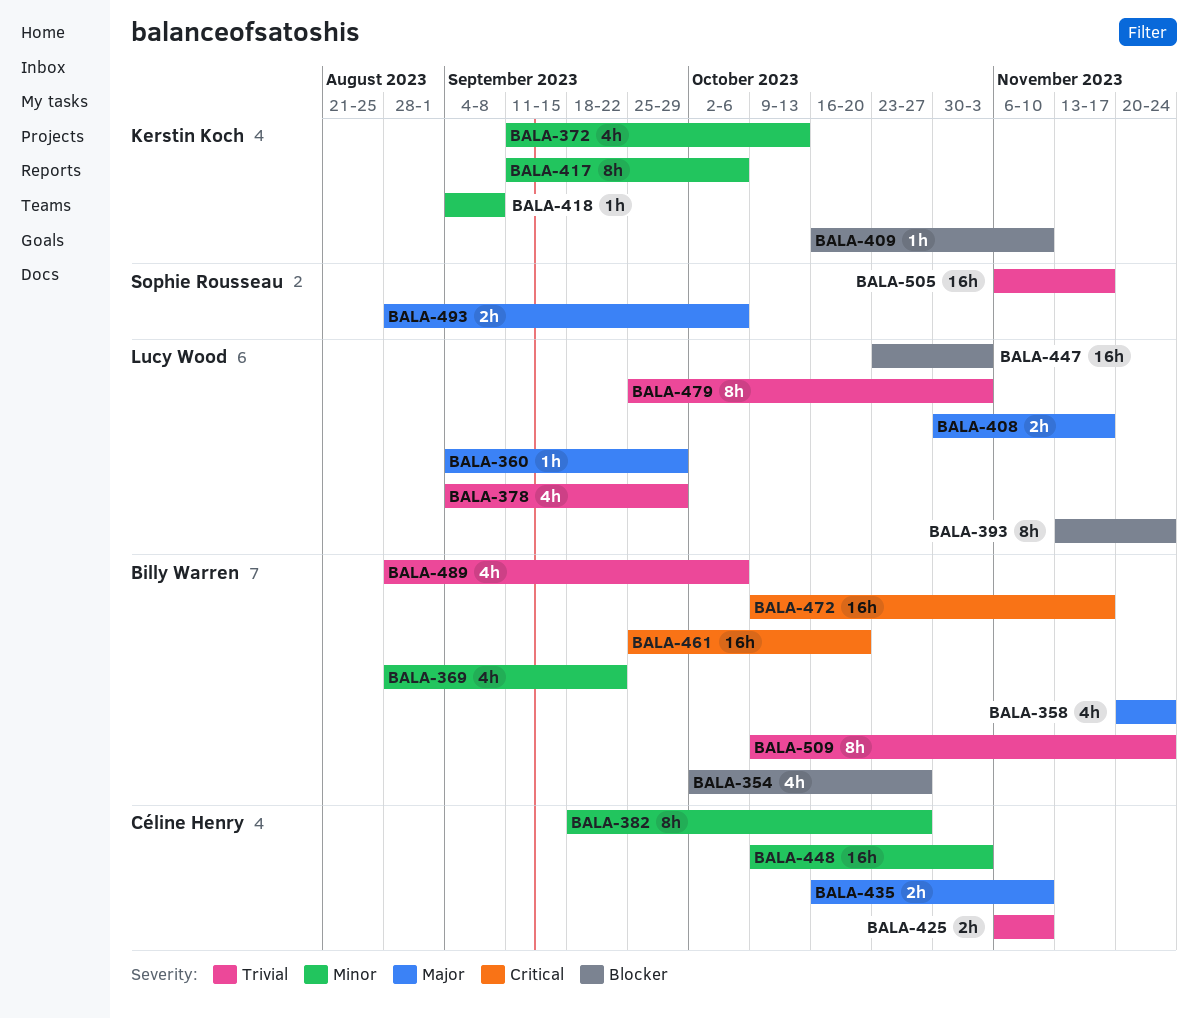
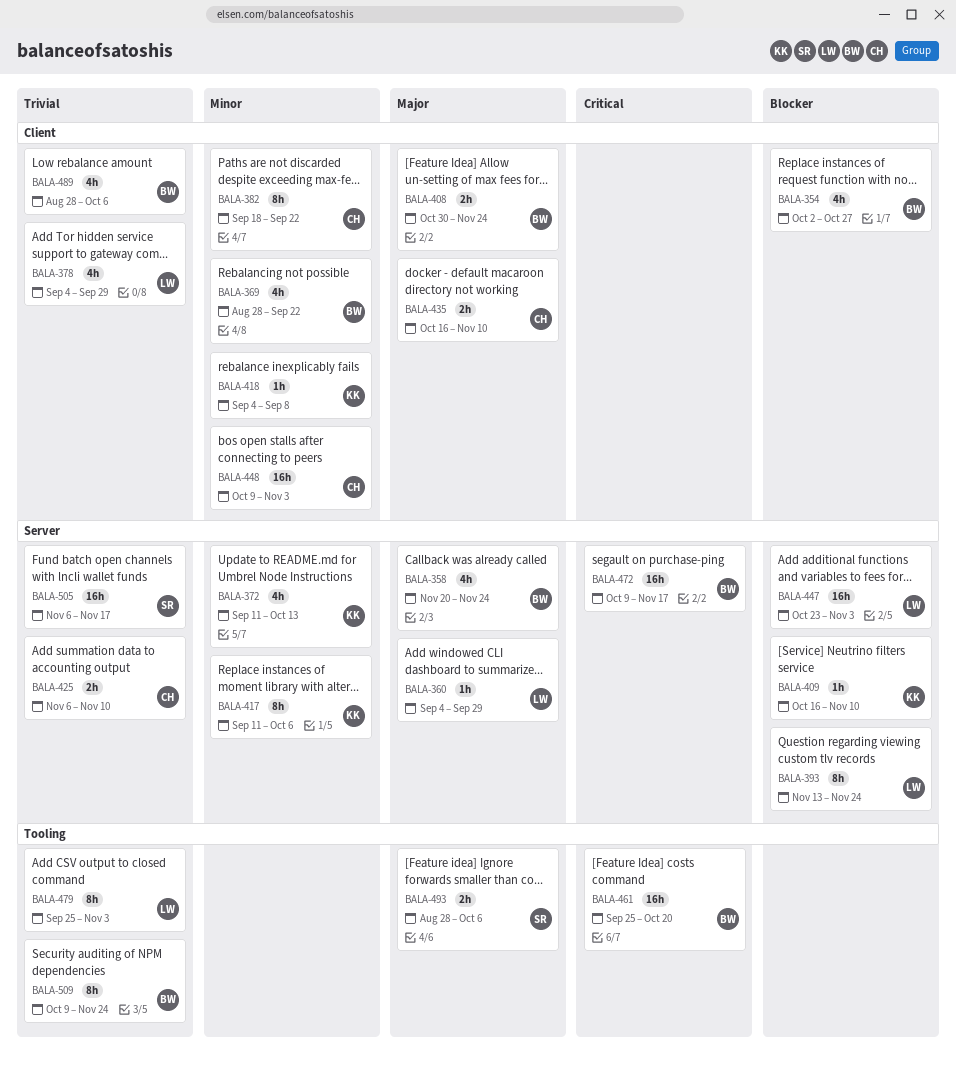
BALA-382, due: Oct 27 -> Sep 22
BALA-408, owner: Lucy Wood -> Billy Warren
BALA-408, due: Nov 17 -> Nov 24

